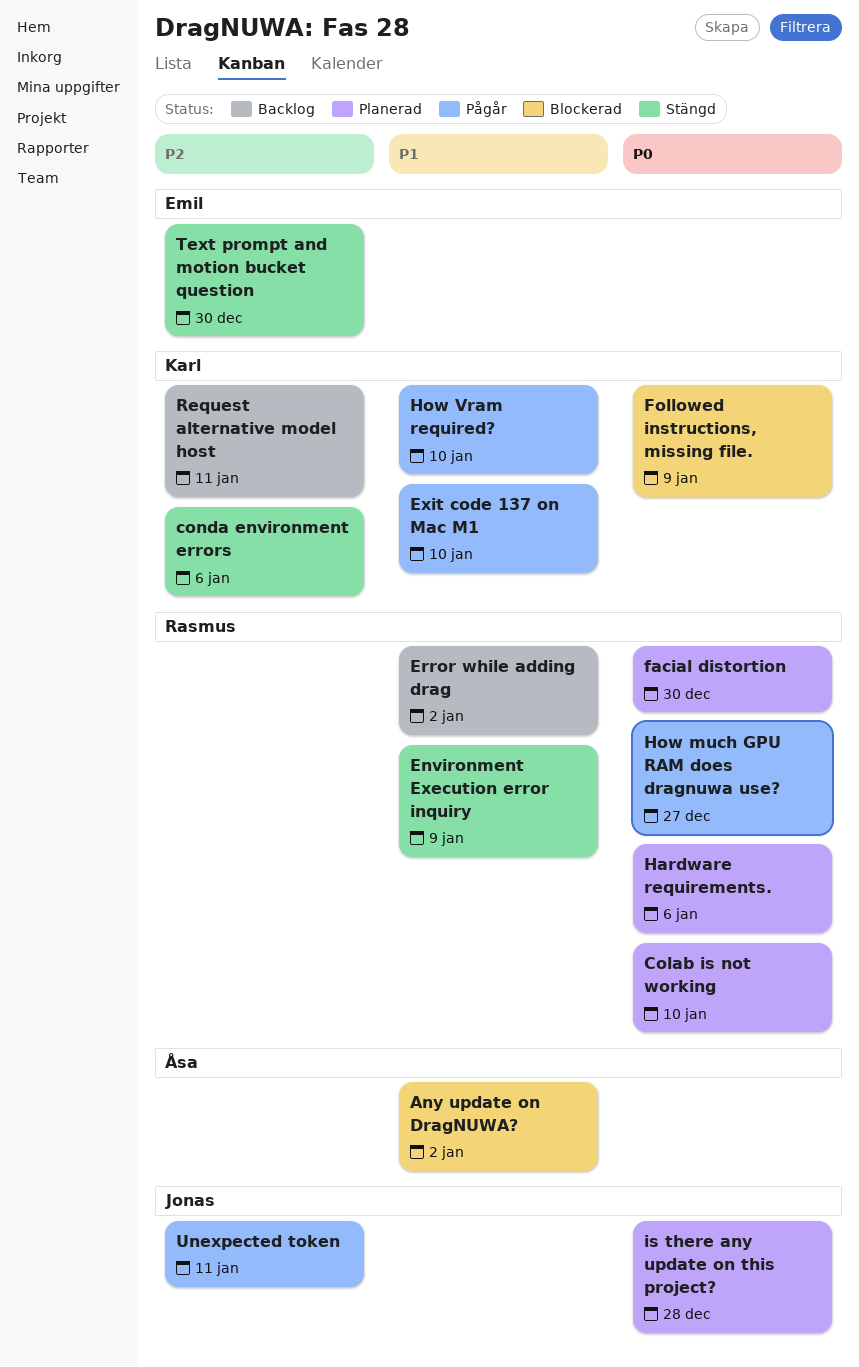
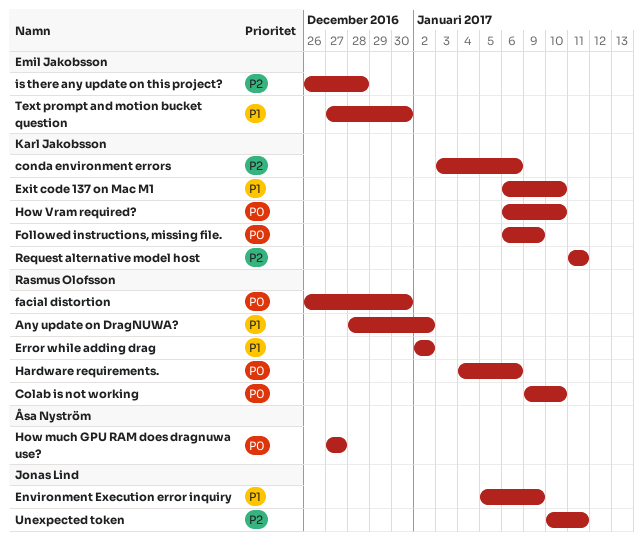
Any update on DragNUWA?, owner: Åsa Nyström -> Rasmus Olofsson
Environment Execution error inquiry, owner: Rasmus Olofsson -> Jonas Lind
How much GPU RAM does dragnuwa use?, owner: Rasmus Olofsson -> Åsa Nyström
How Vram required?, priority: P1 -> P0
is there any update on this project?, owner: Jonas Lind -> Emil Jakobsson
is there any update on this project?, priority: P0 -> P2
Text prompt and motion bucket question, priority: P2 -> P1

